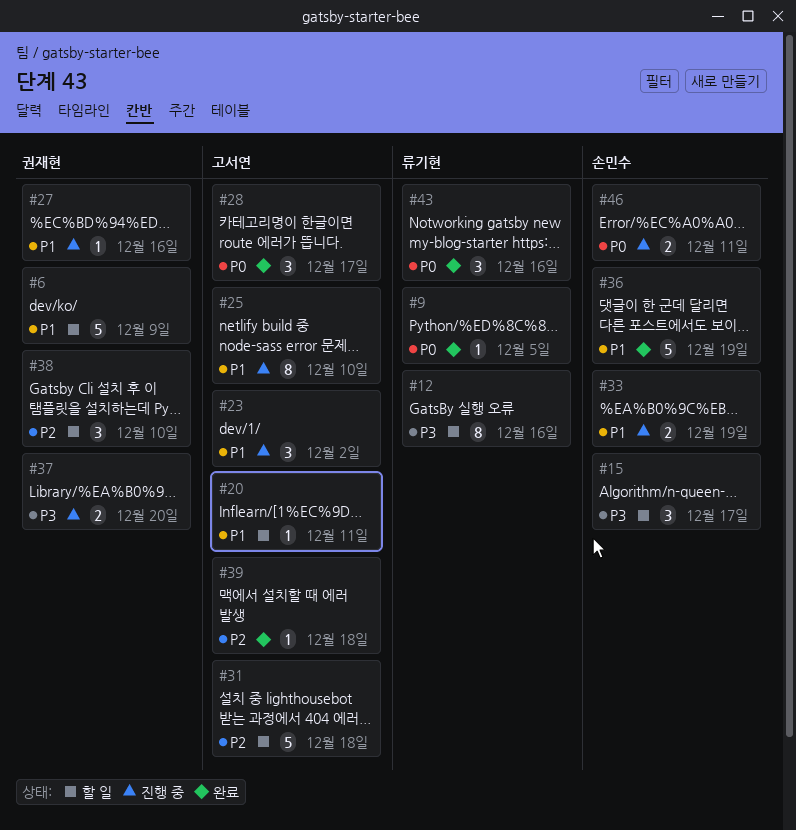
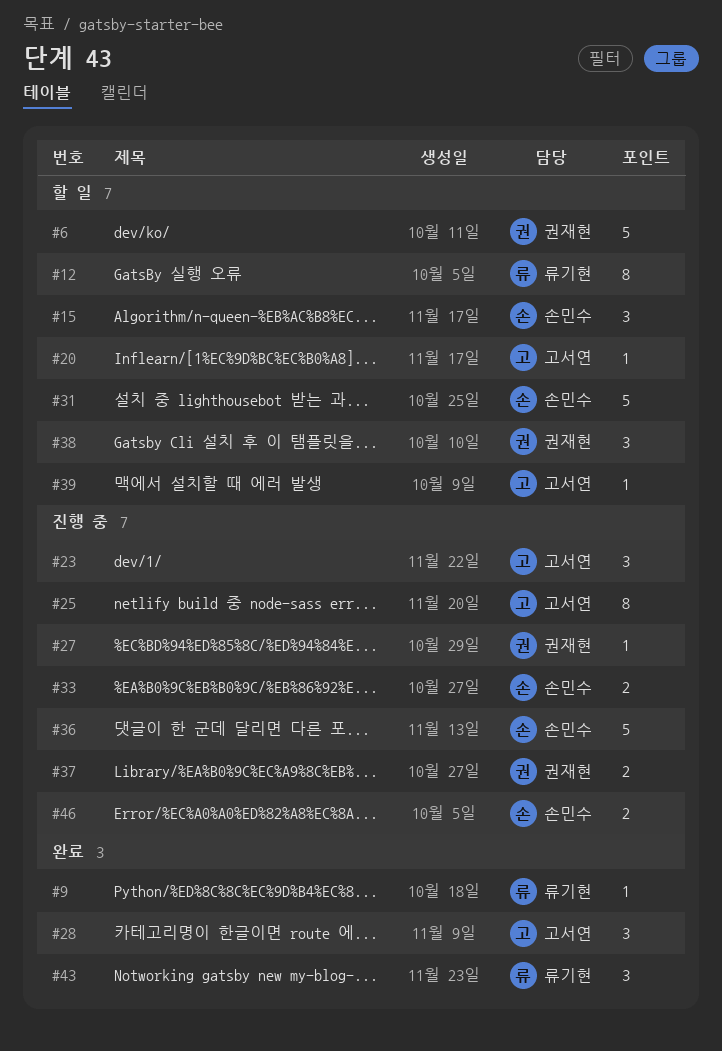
#31, owner: 고서연 -> 손민수
#36, status: 완료 -> 진행 중
#39, status: 완료 -> 할 일

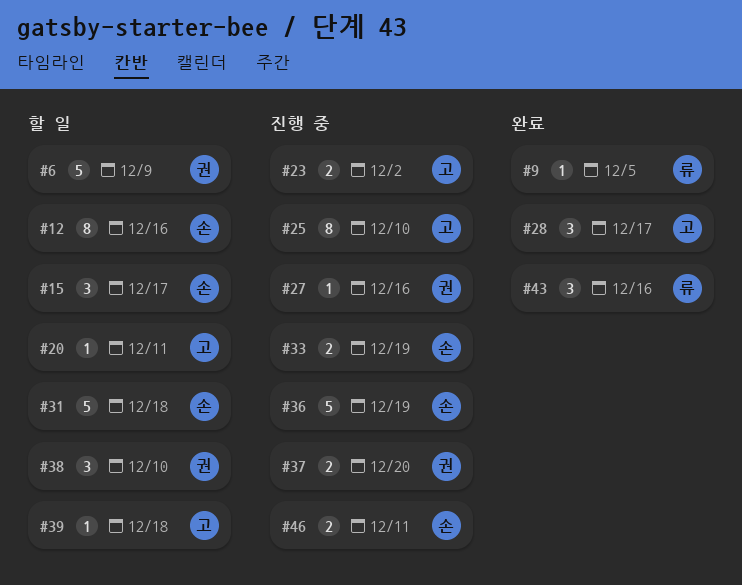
#12, owner: 류기현 -> 손민수
#23, estimate: 3 -> 2

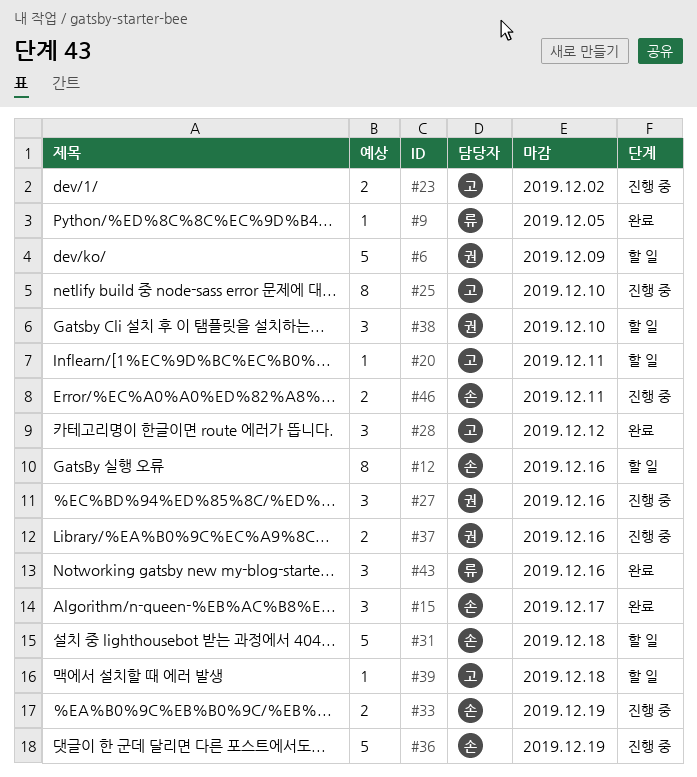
#15, status: 할 일 -> 완료
#27, estimate: 1 -> 3
#28, due: Dec 17 -> Dec 12
#37, due: Dec 20 -> Dec 16

